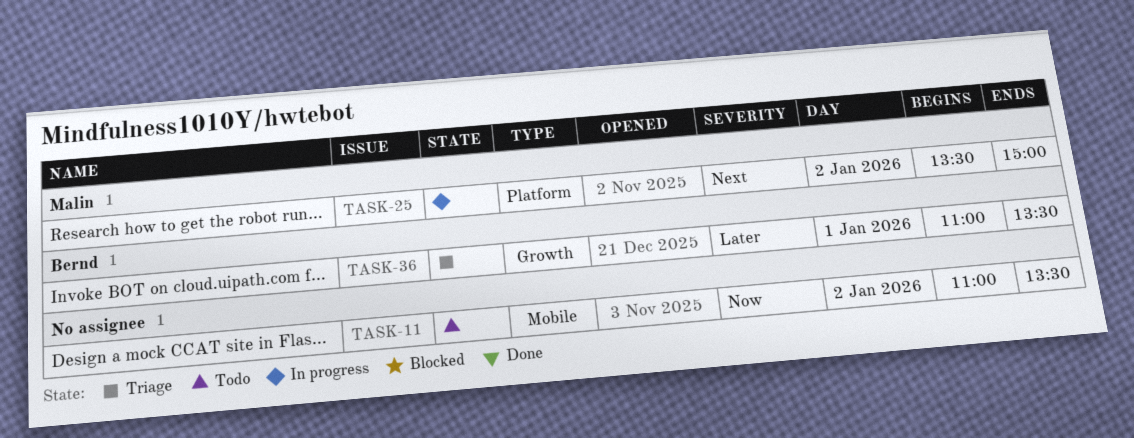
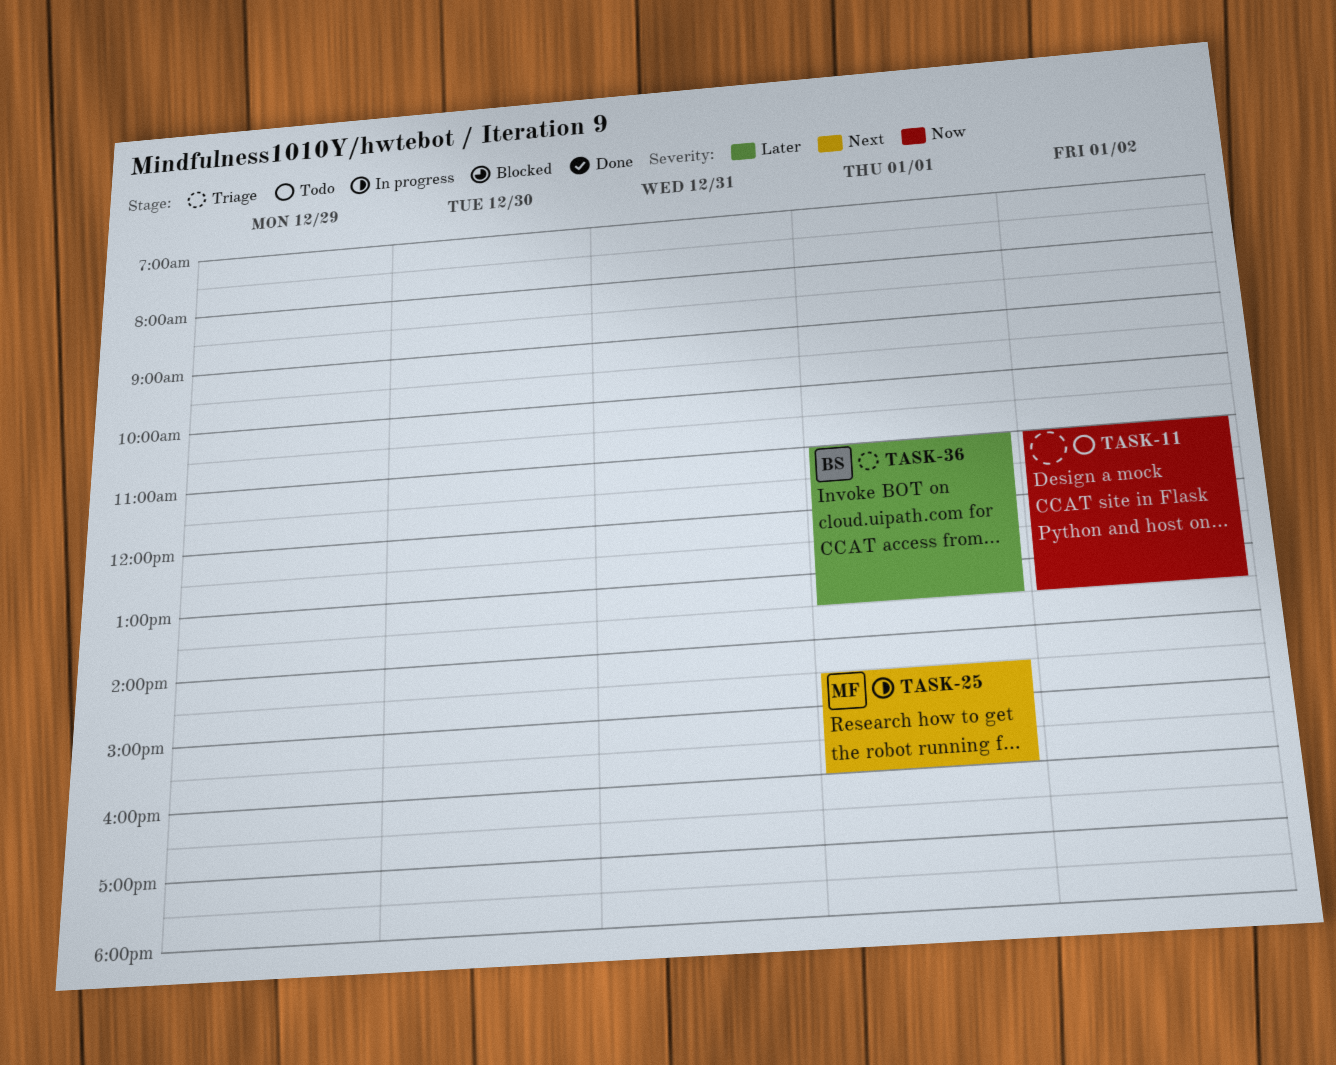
TASK-25, day: Jan 2 -> Jan 1
TASK-25, begins: 13:30 -> 14:30
TASK-25, ends: 15:00 -> 16:00

